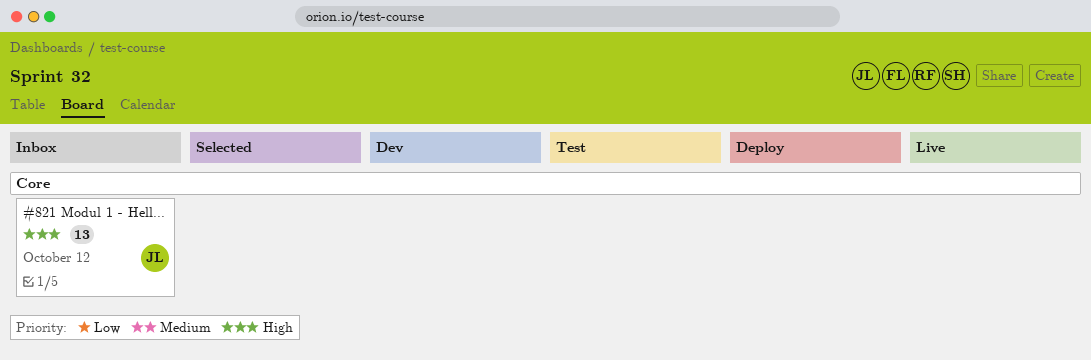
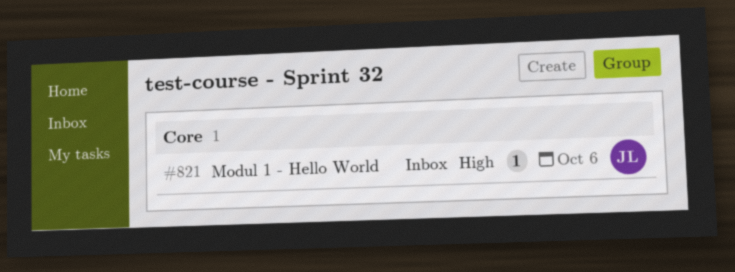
#821, estimate: 13 -> 1
#821, due: Oct 12 -> Oct 6

